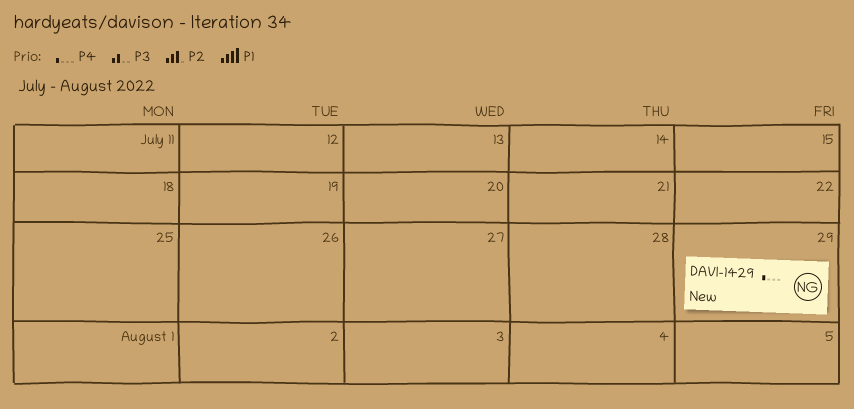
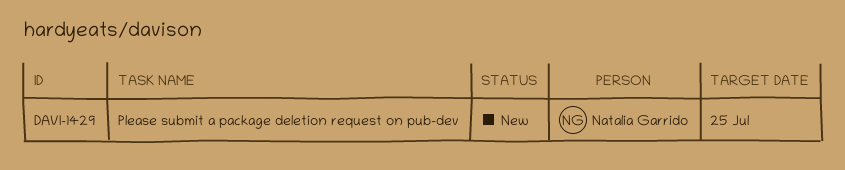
DAVI-1429, due: Jul 29 -> Jul 25

